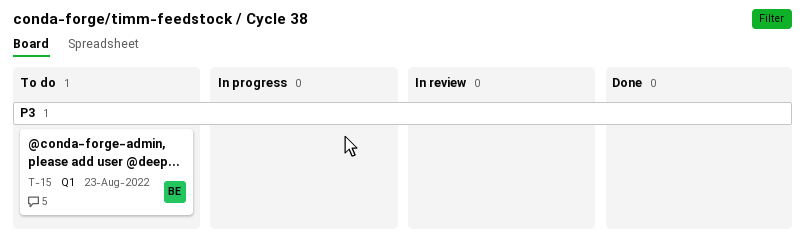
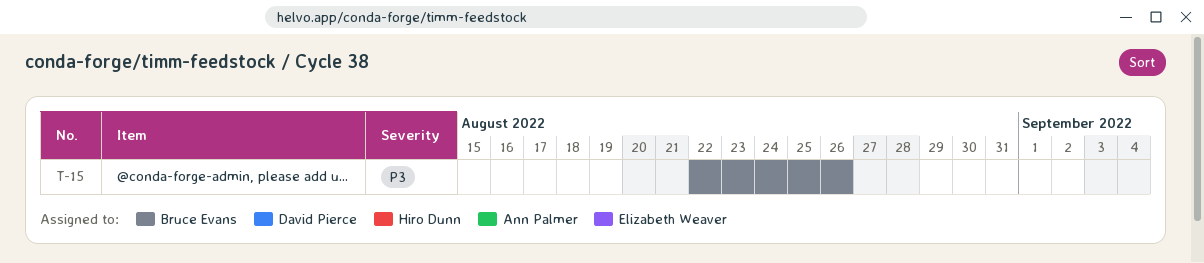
T-15, due: Aug 23 -> Aug 26

